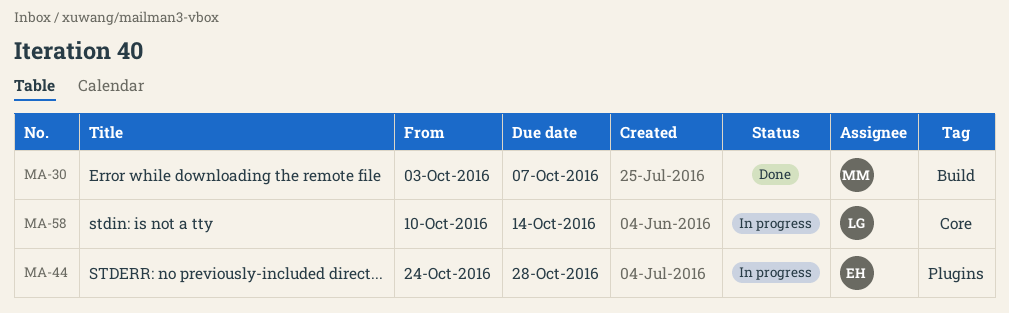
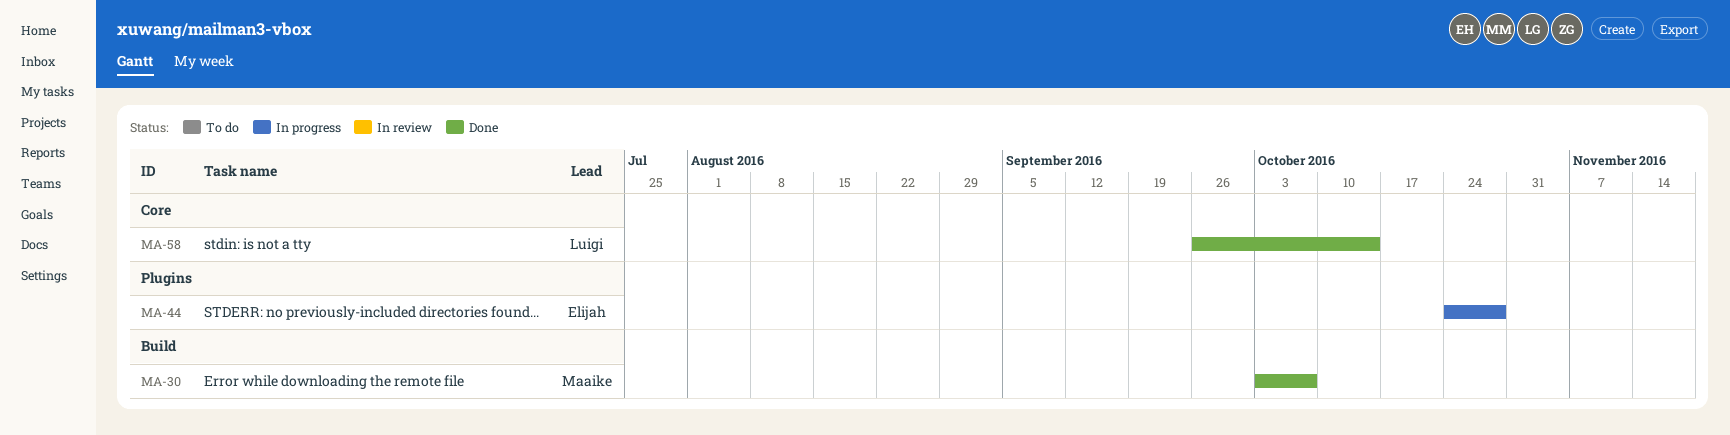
MA-58, status: In progress -> Done
MA-58, start: Oct 10 -> Sep 26

